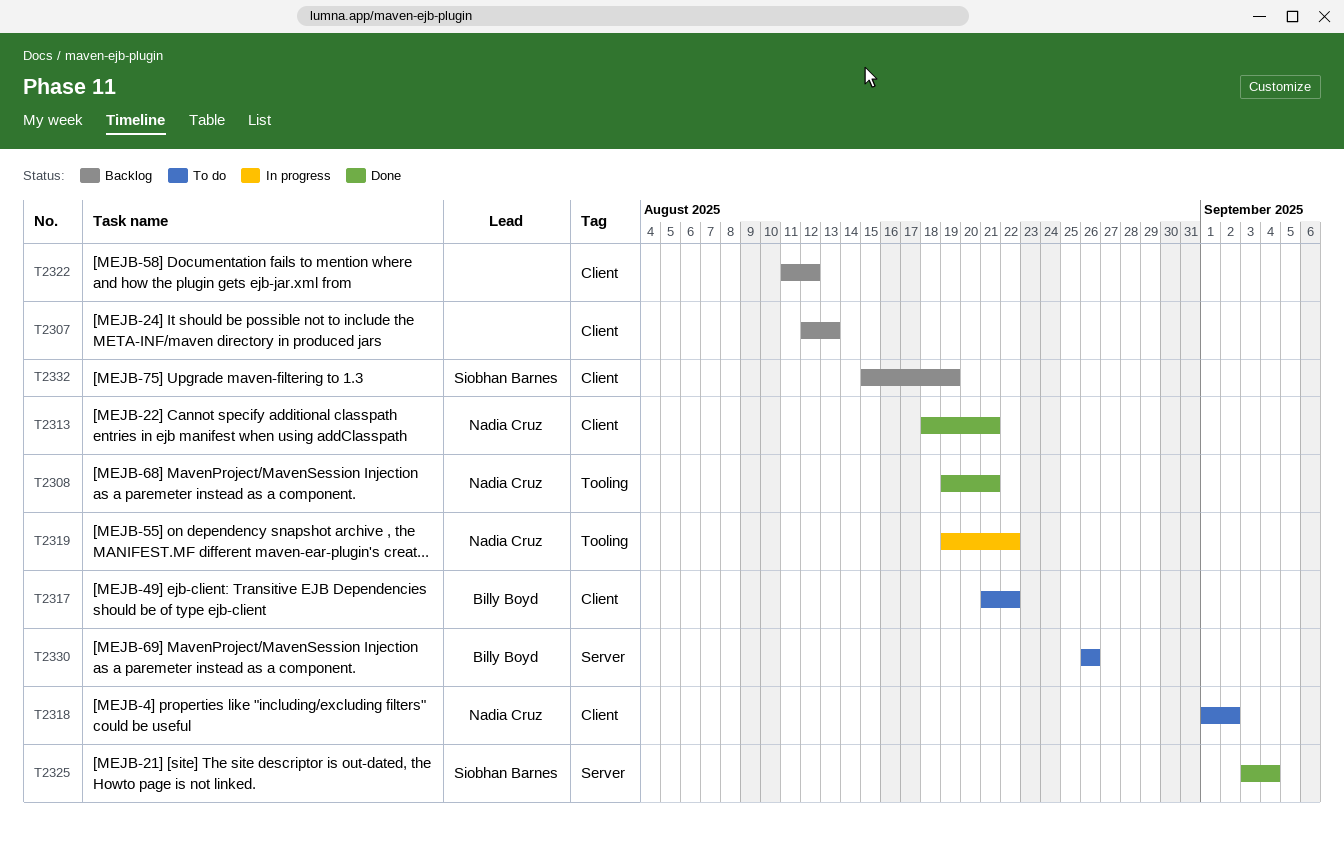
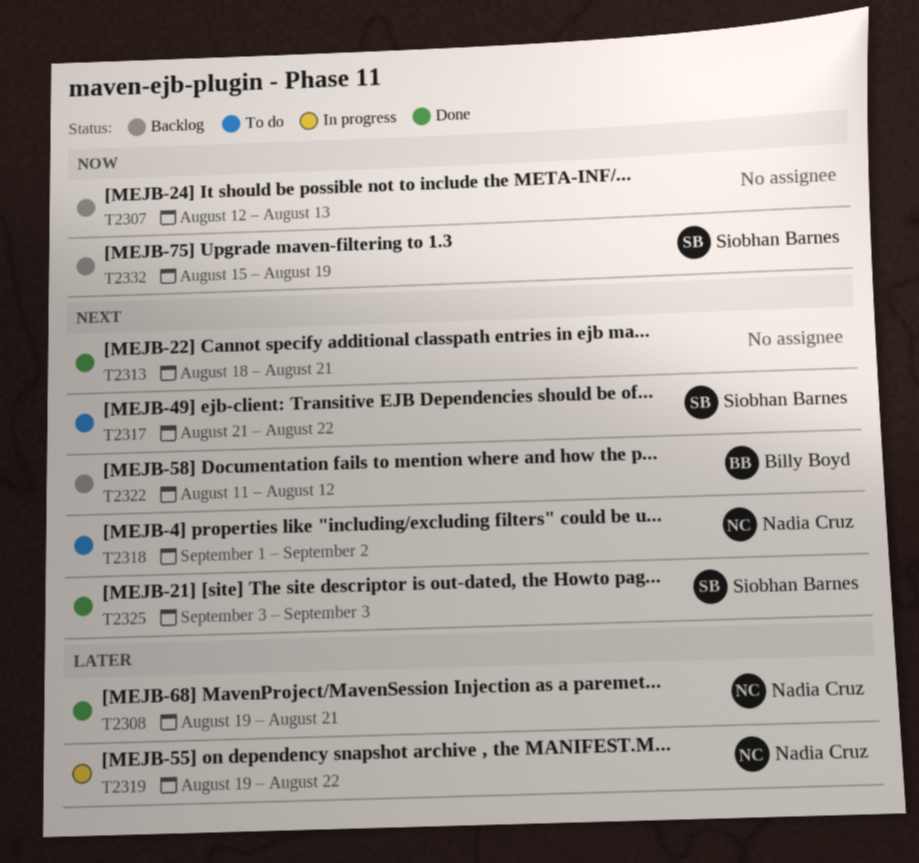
T2313, owner: Nadia Cruz -> none
T2317, owner: Billy Boyd -> Siobhan Barnes
T2322, owner: none -> Billy Boyd
T2325, due: Sep 4 -> Sep 3
T2330: present -> none

